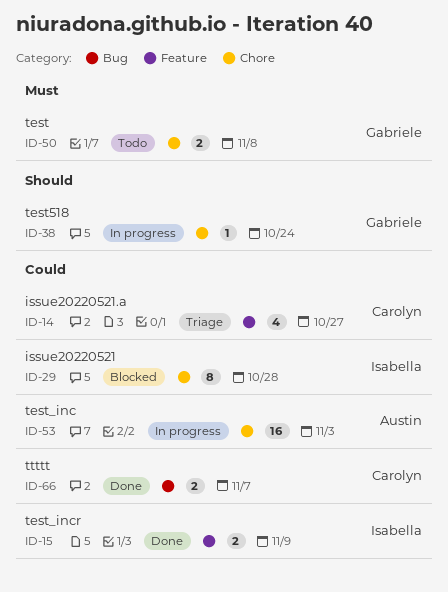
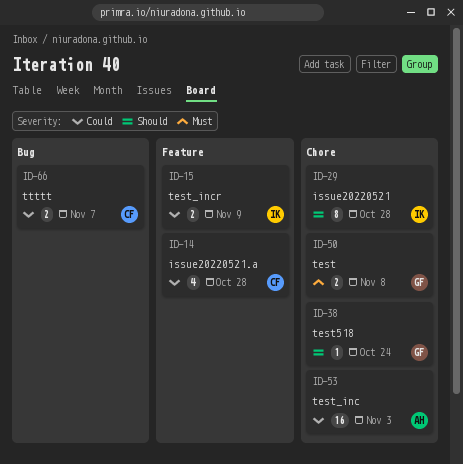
ID-14, due: Oct 27 -> Oct 28
ID-29, priority: Could -> Should

